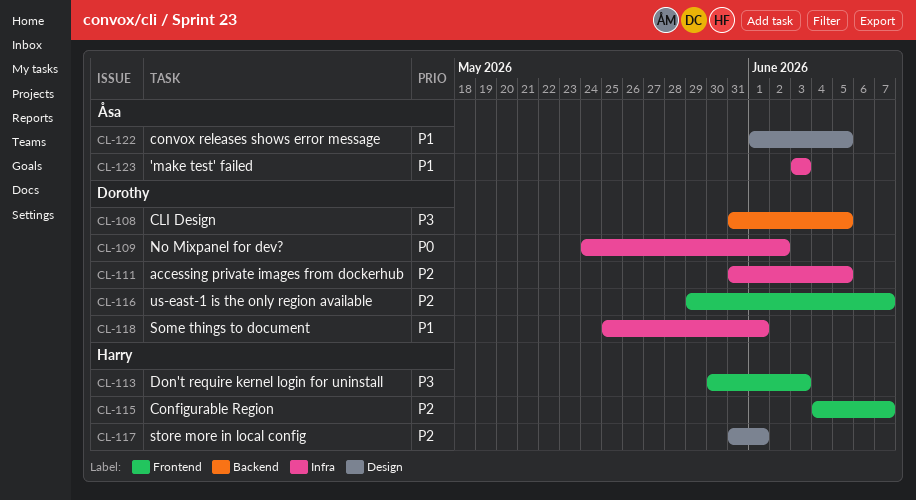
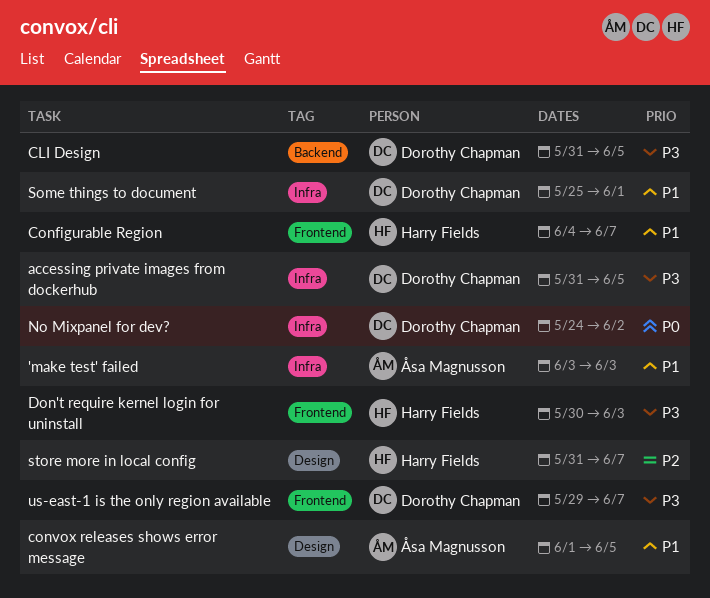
accessing private images from dockerhub, priority: P2 -> P3
Configurable Region, priority: P2 -> P1
store more in local config, due: Jun 1 -> Jun 7
us-east-1 is the only region available, priority: P2 -> P3

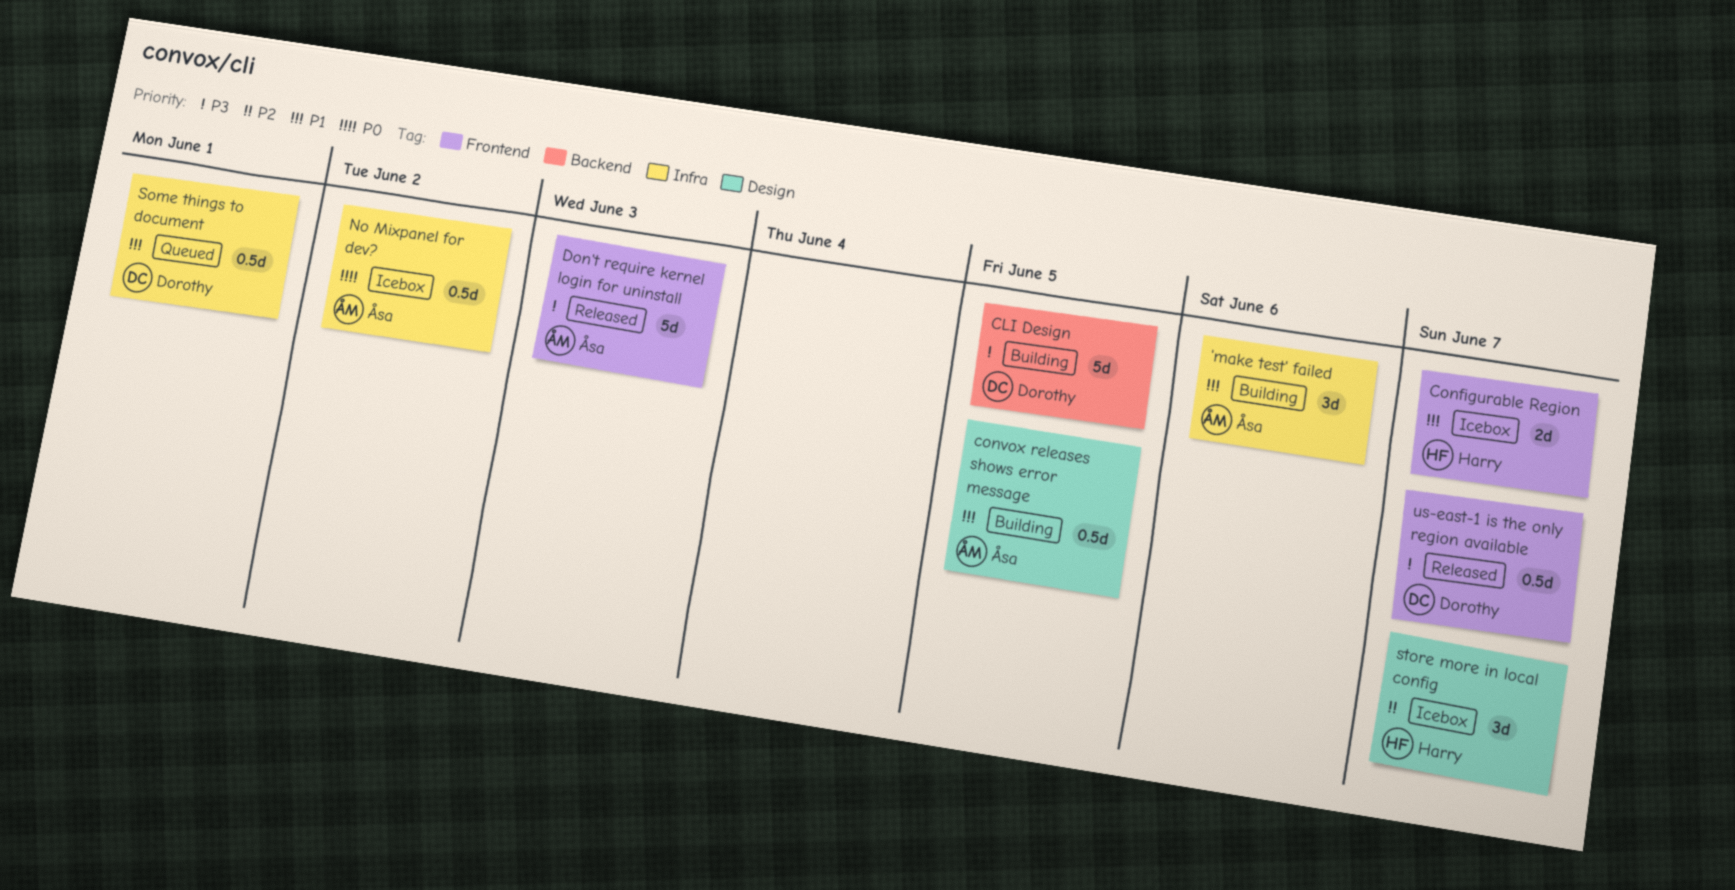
'make test' failed, due: Jun 3 -> Jun 6
accessing private images from dockerhub: present -> none
Don't require kernel login for uninstall, owner: Harry Fields -> Åsa Magnusson
No Mixpanel for dev?, owner: Dorothy Chapman -> Åsa Magnusson

